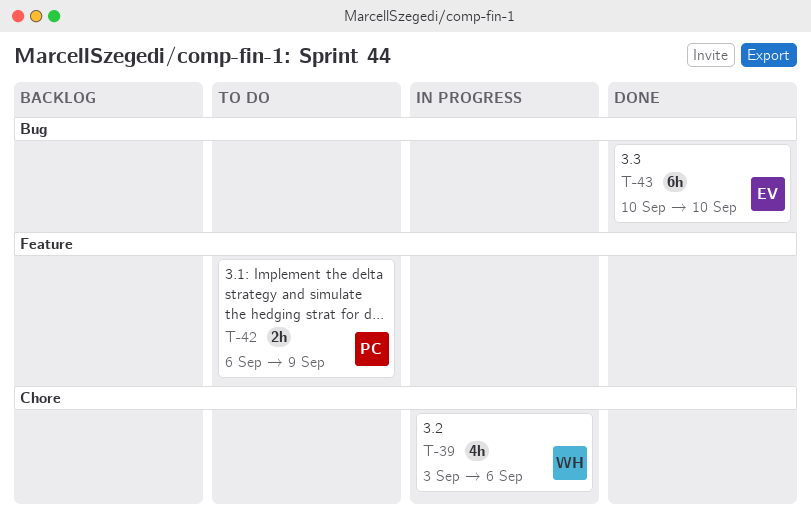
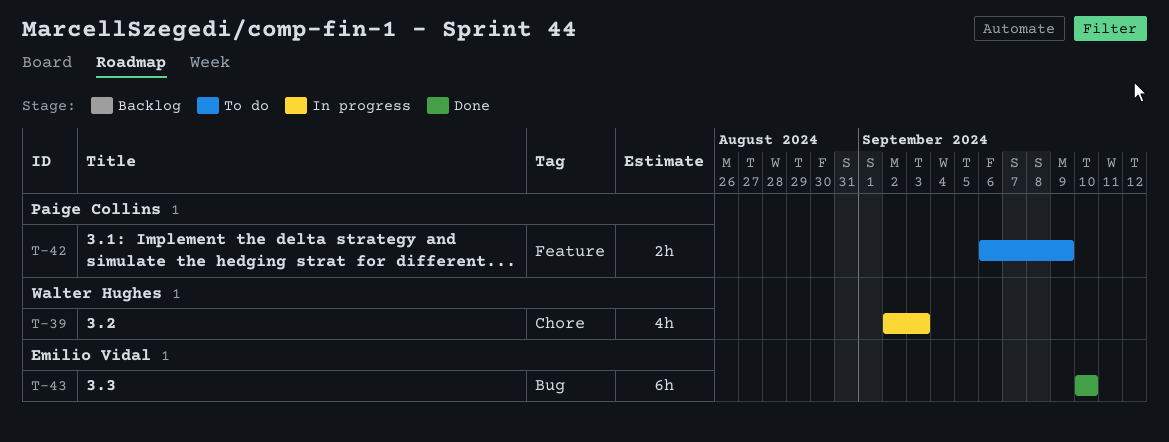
T-39, start: Sep 3 -> Sep 2
T-39, due: Sep 6 -> Sep 3

